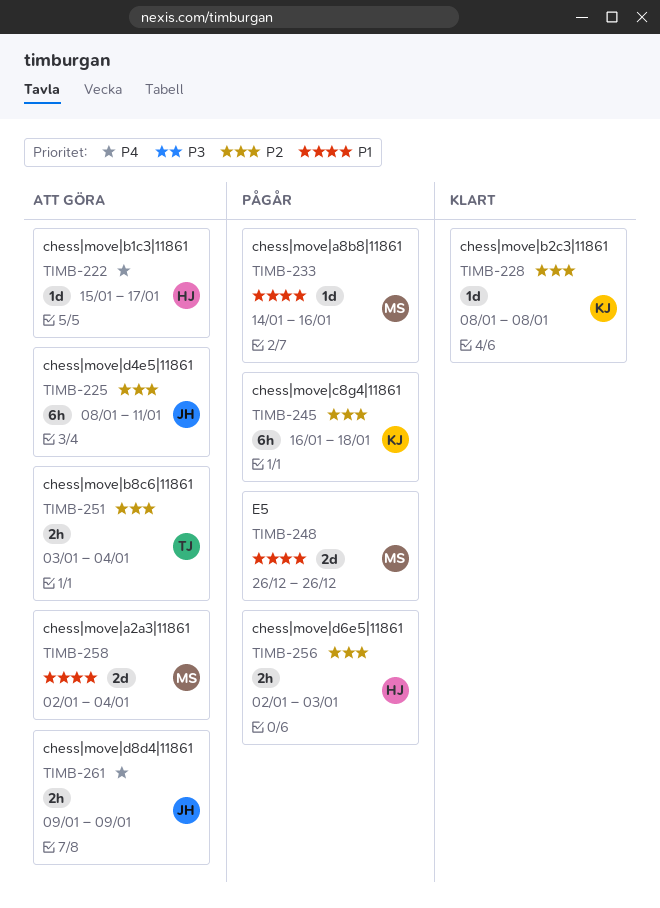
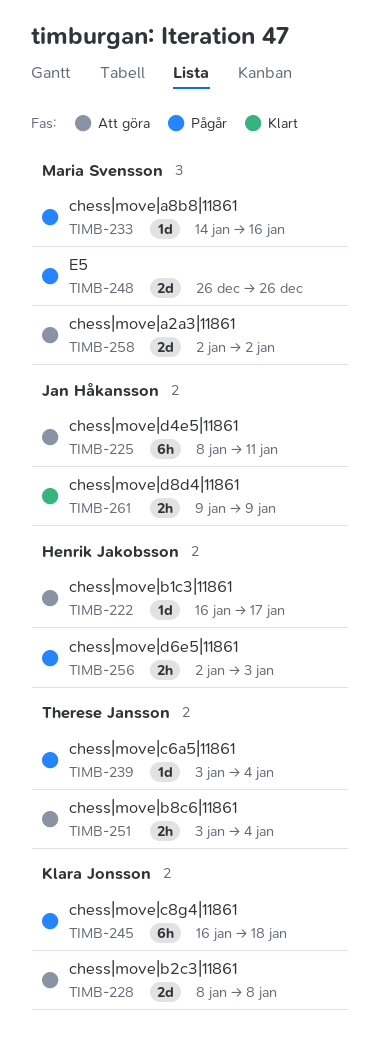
TIMB-222, start: Jan 15 -> Jan 16
TIMB-228, status: Klart -> Att göra
TIMB-228, estimate: 1d -> 2d
TIMB-239: none -> present
TIMB-258, due: Jan 4 -> Jan 2
TIMB-261, status: Att göra -> Klart

